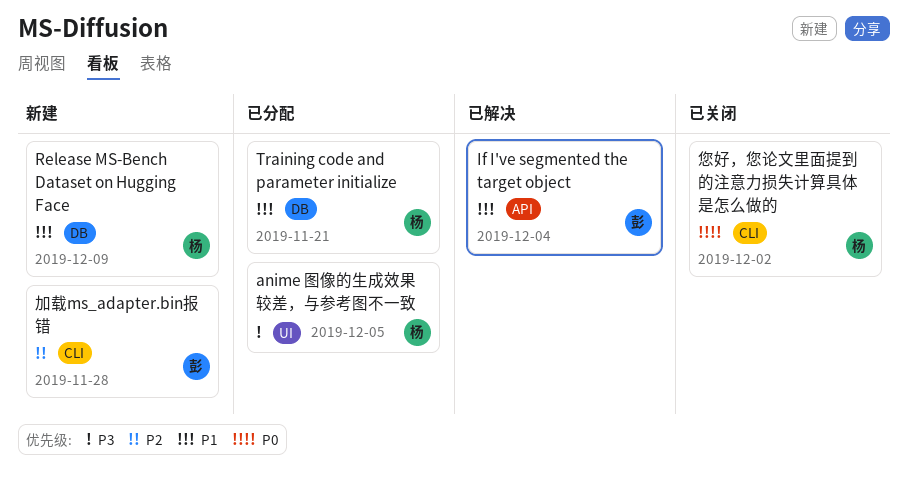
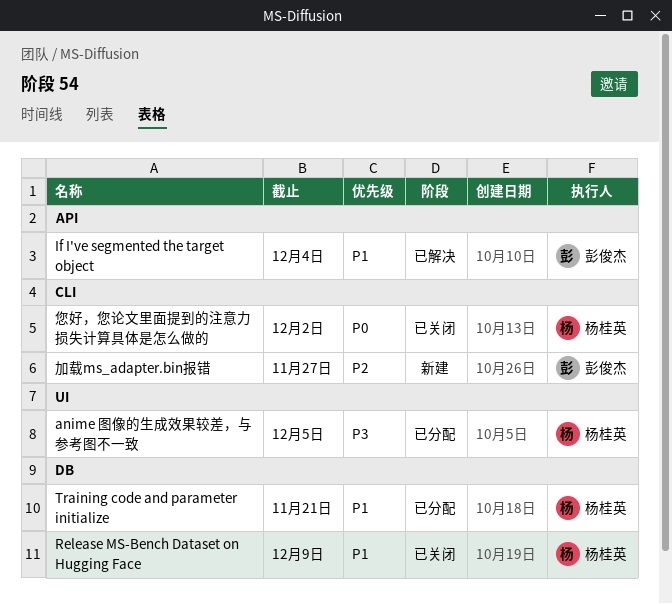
Release MS-Bench Dataset on Hugging Face, status: 新建 -> 已关闭
加载ms_adapter.bin报错, due: Nov 28 -> Nov 27

